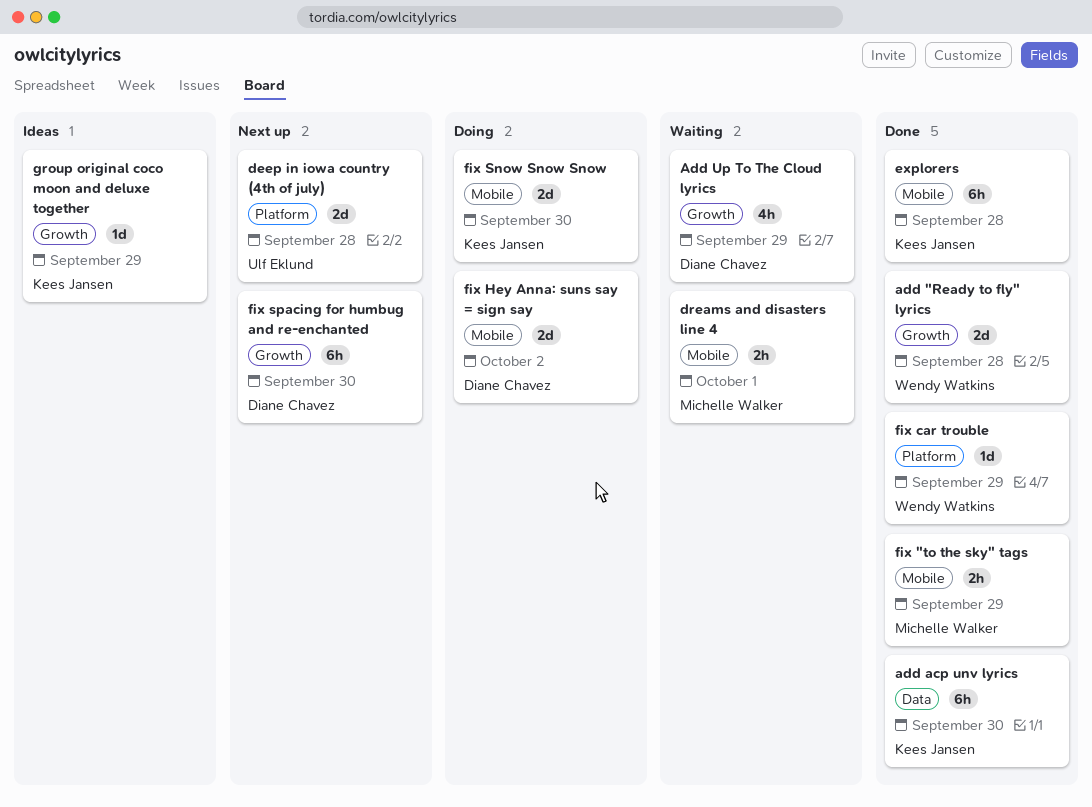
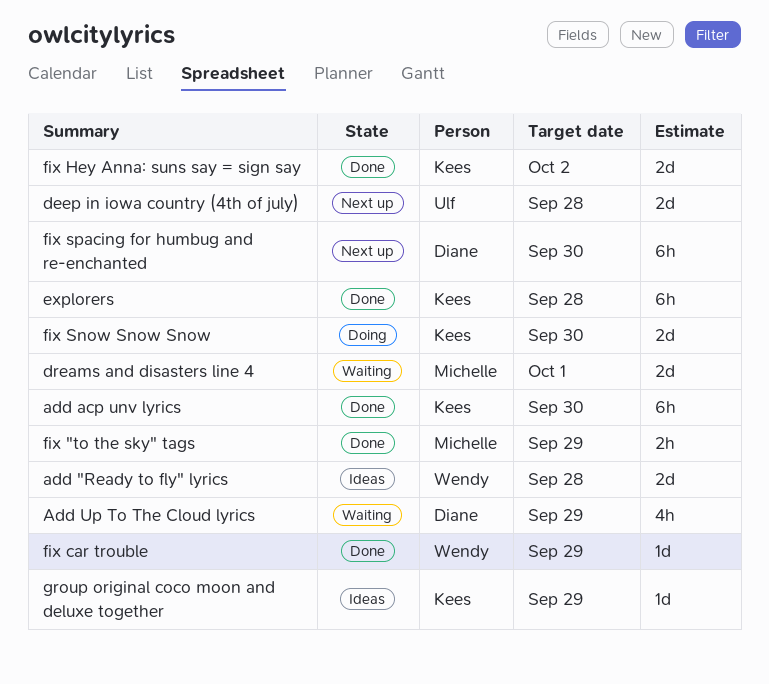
add "Ready to fly" lyrics, status: Done -> Ideas
dreams and disasters line 4, estimate: 2h -> 2d
fix Hey Anna: suns say = sign say, status: Doing -> Done
fix Hey Anna: suns say = sign say, owner: Diane Chavez -> Kees Jansen

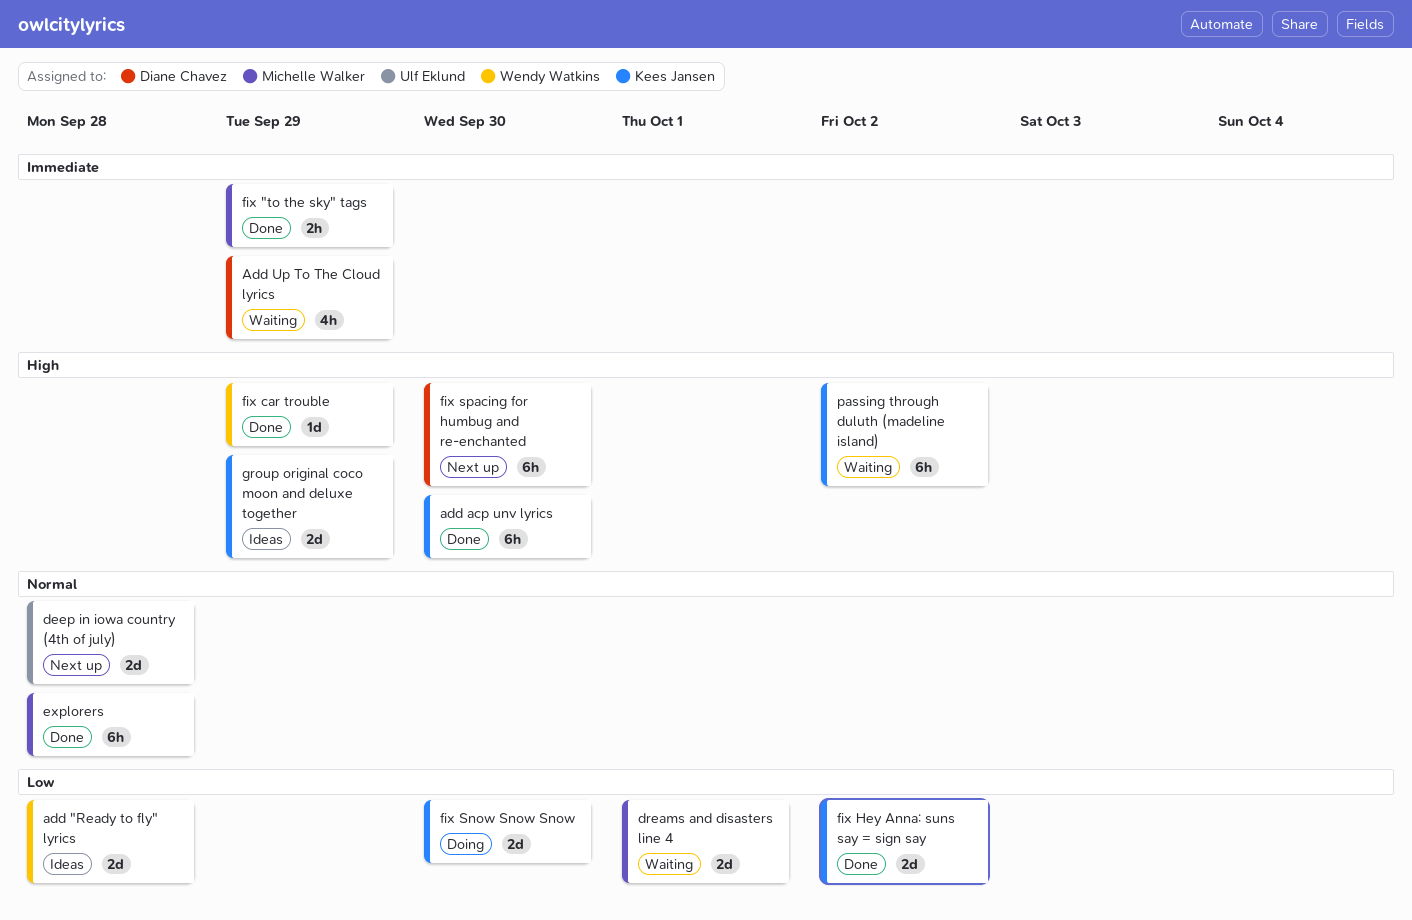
explorers, owner: Kees Jansen -> Michelle Walker
group original coco moon and deluxe together, estimate: 1d -> 2d
passing through duluth (madeline island): none -> present

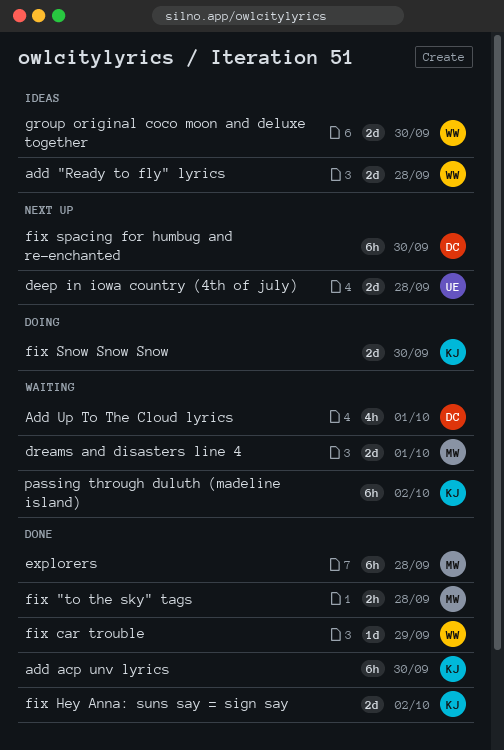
Add Up To The Cloud lyrics, due: Sep 29 -> Oct 1
fix "to the sky" tags, due: Sep 29 -> Sep 28
group original coco moon and deluxe together, owner: Kees Jansen -> Wendy Watkins
group original coco moon and deluxe together, due: Sep 29 -> Sep 30

